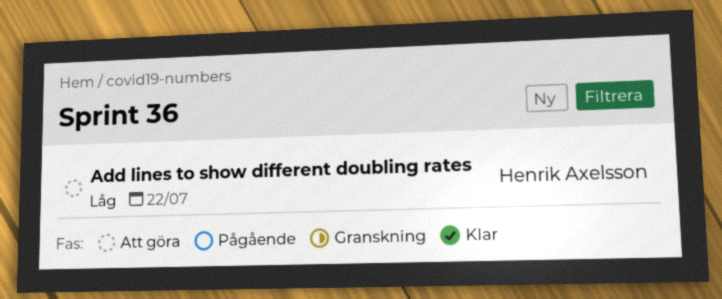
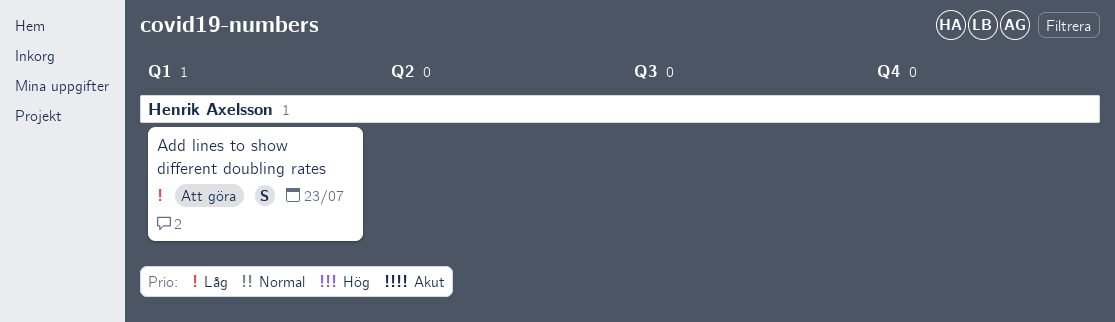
Add lines to show different doubling rates, due: Jul 22 -> Jul 23

